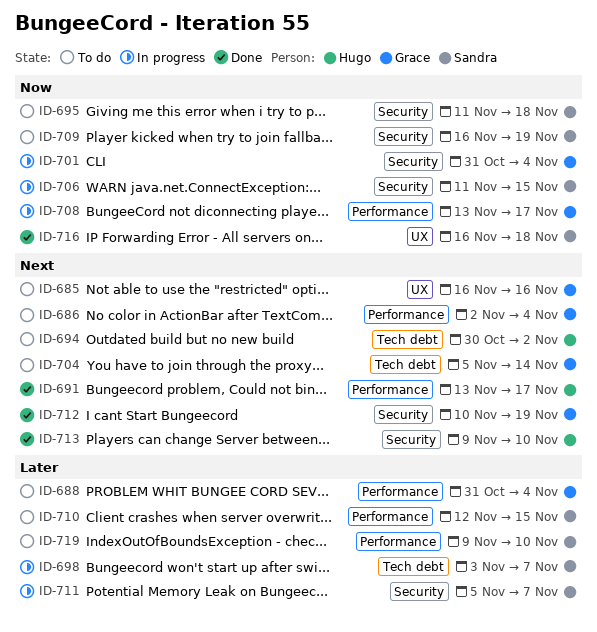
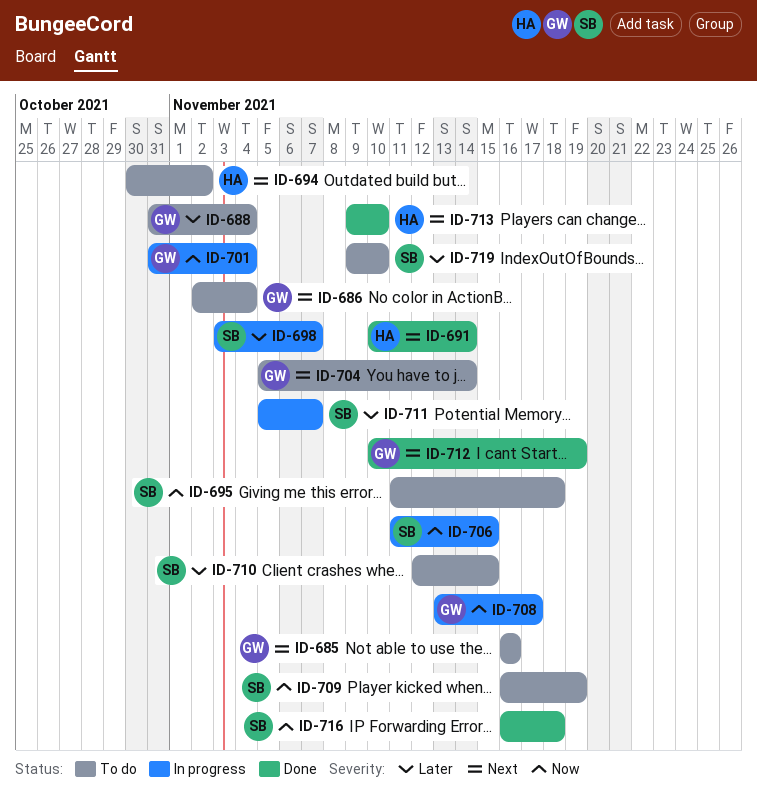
ID-691, start: Nov 13 -> Nov 10
ID-691, due: Nov 17 -> Nov 14

